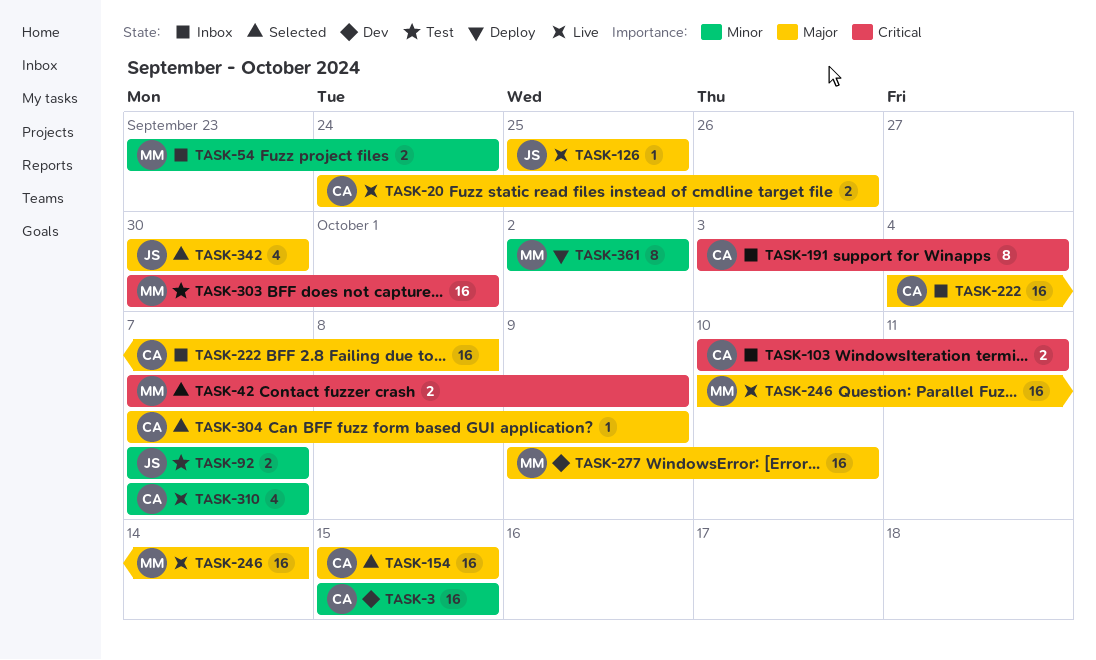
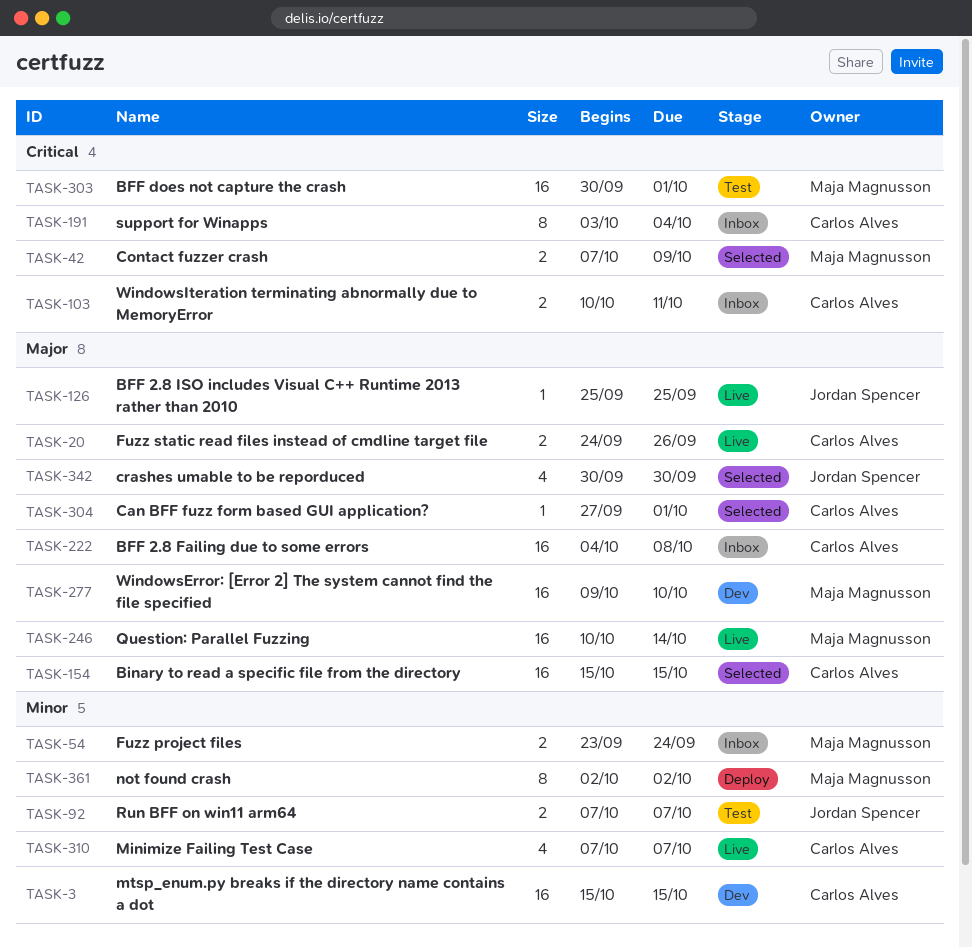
TASK-304, start: Oct 7 -> Sep 27
TASK-304, due: Oct 9 -> Oct 1

